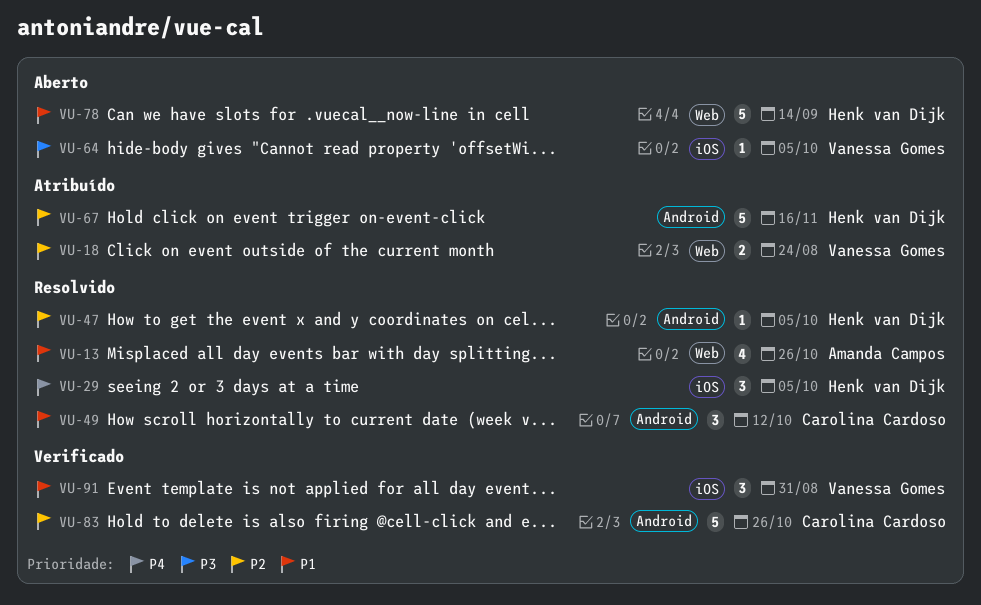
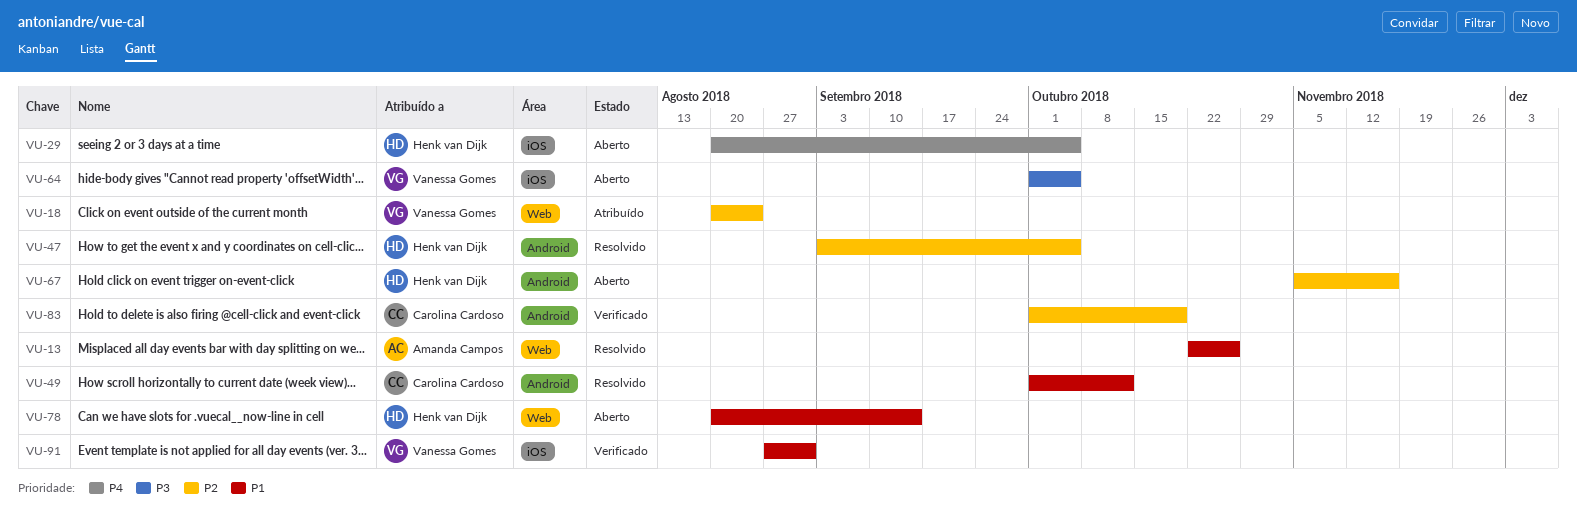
VU-29, status: Resolvido -> Aberto
VU-67, status: Atribuído -> Aberto
VU-83, due: Oct 26 -> Oct 19

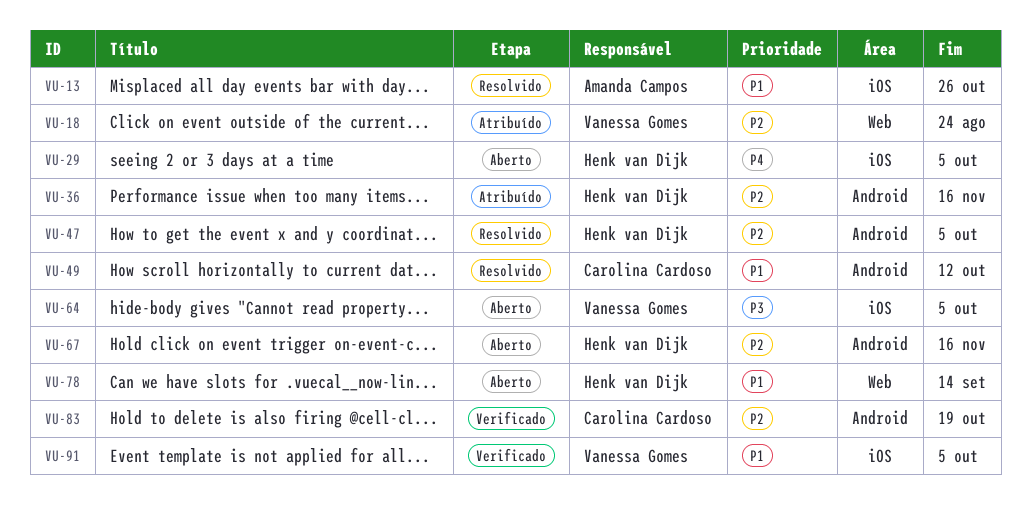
VU-13, label: Web -> iOS
VU-36: none -> present
VU-91, due: Aug 31 -> Oct 5

